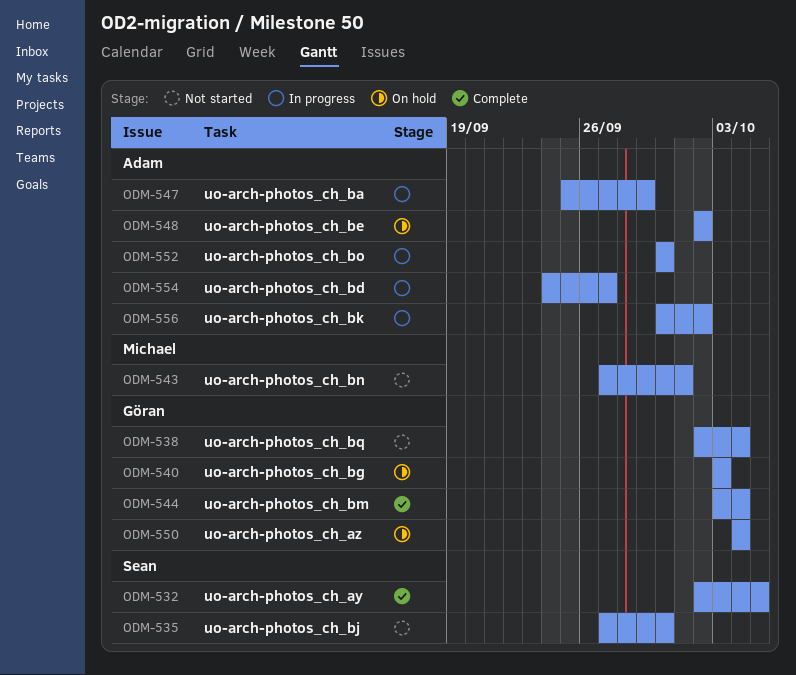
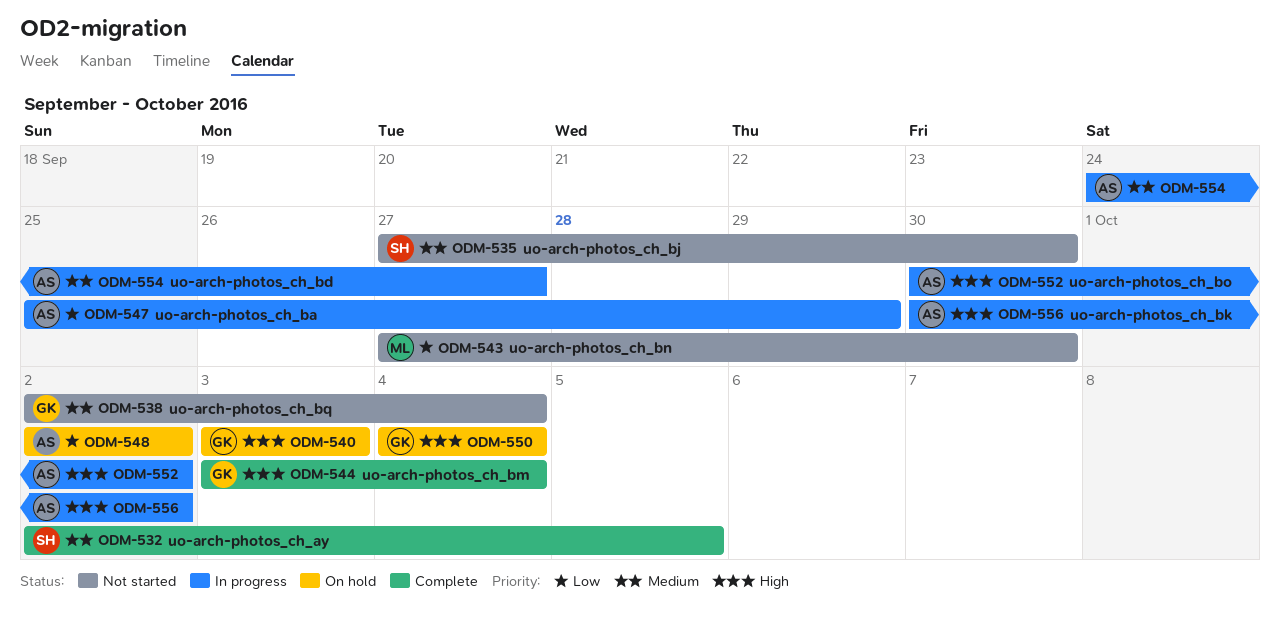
ODM-543, due: Oct 1 -> Sep 30
ODM-552, due: Sep 30 -> Oct 2

